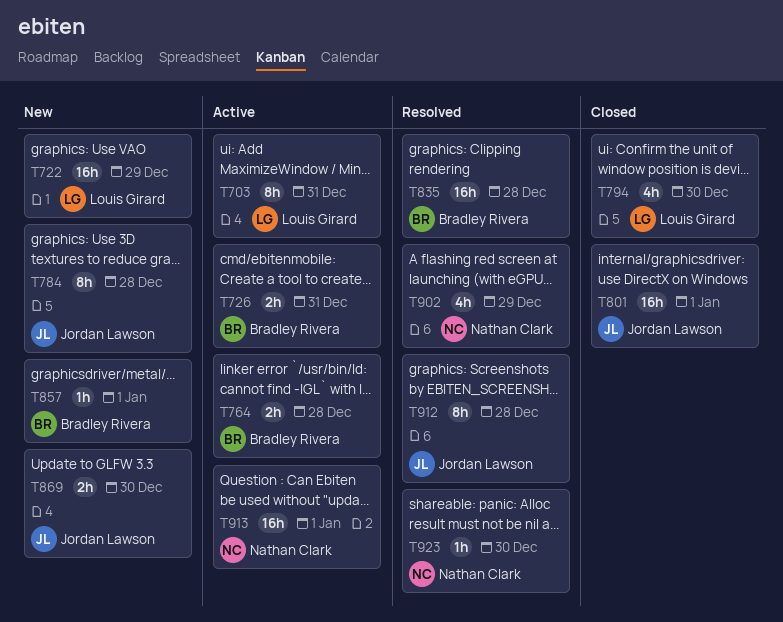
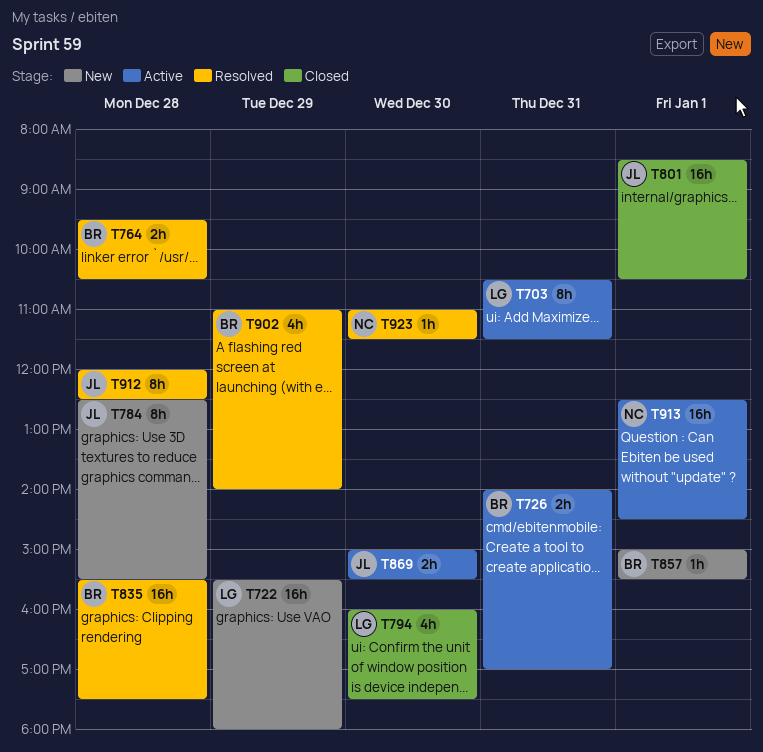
T764, status: Active -> Resolved
T869, status: New -> Active
T902, owner: Nathan Clark -> Bradley Rivera

